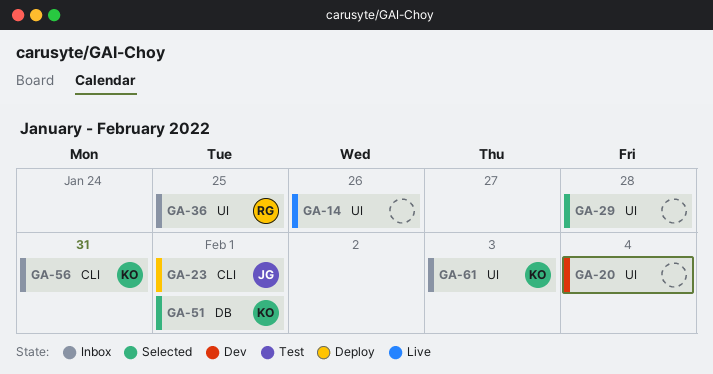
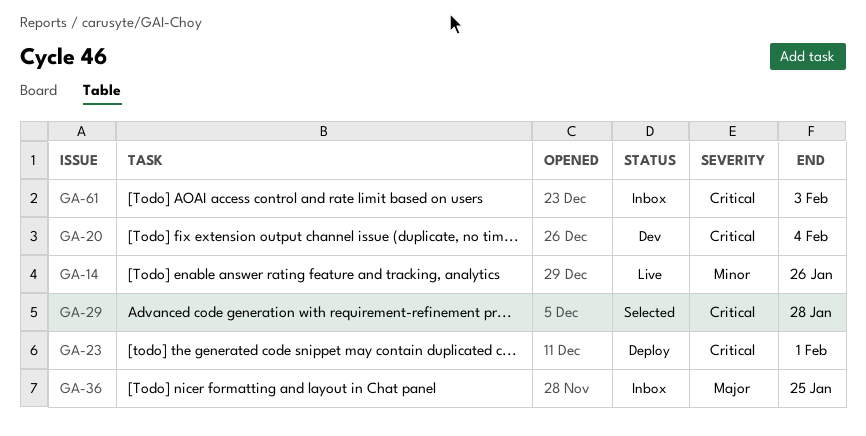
GA-51: present -> none
GA-56: present -> none

